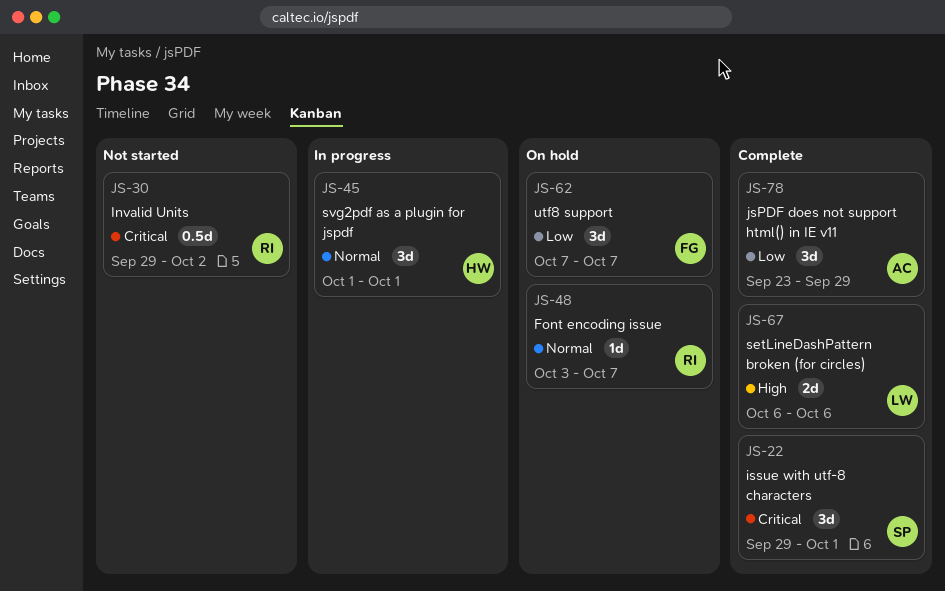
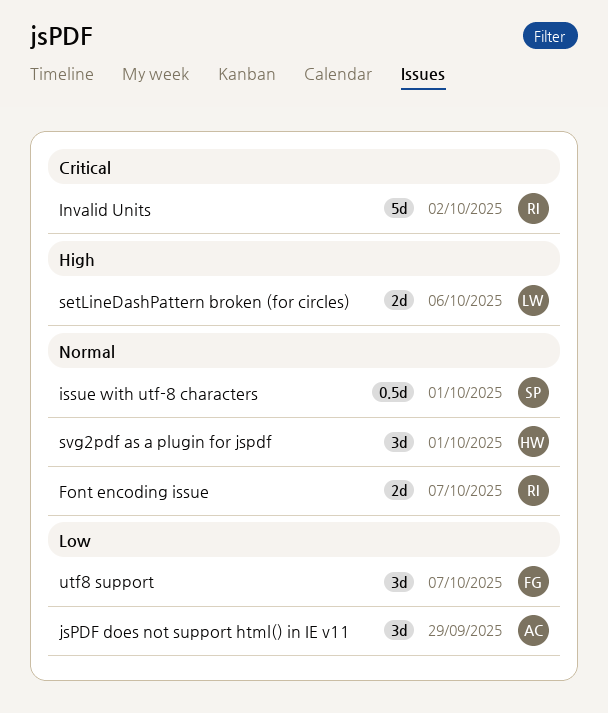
Font encoding issue, estimate: 1d -> 2d
Invalid Units, estimate: 0.5d -> 5d
issue with utf-8 characters, priority: Critical -> Normal
issue with utf-8 characters, estimate: 3d -> 0.5d

